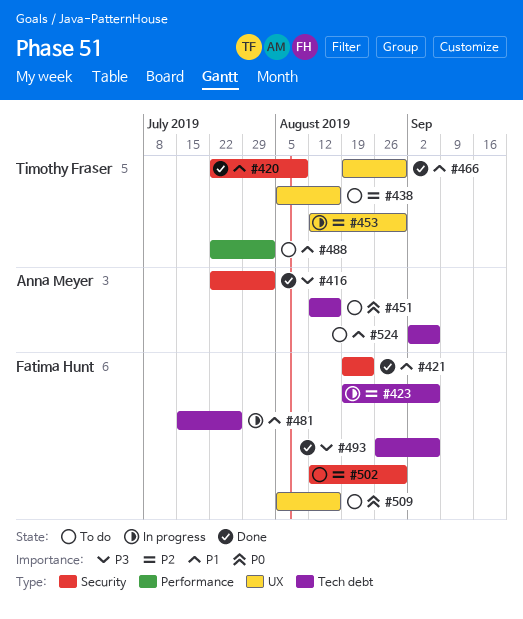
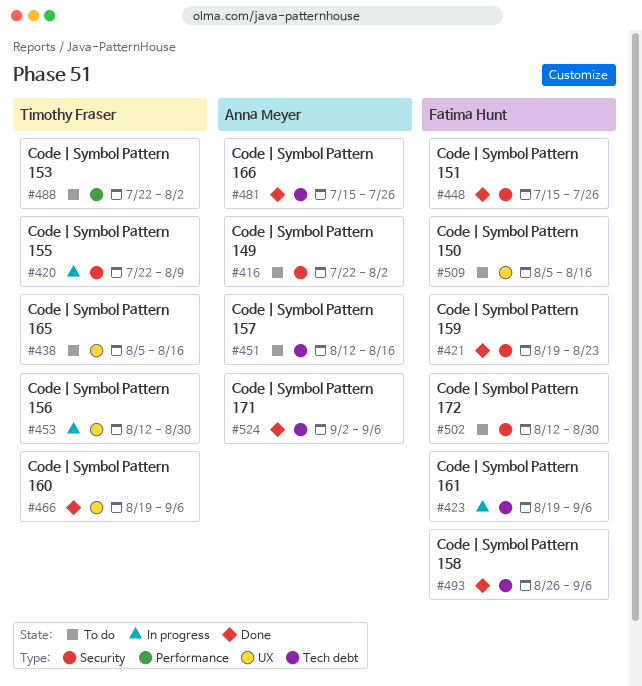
#416, status: Done -> To do
#420, status: Done -> In progress
#448: none -> present
#466, due: Aug 30 -> Sep 6
#481, status: In progress -> Done
#481, owner: Fatima Hunt -> Anna Meyer
#524, status: To do -> Done

